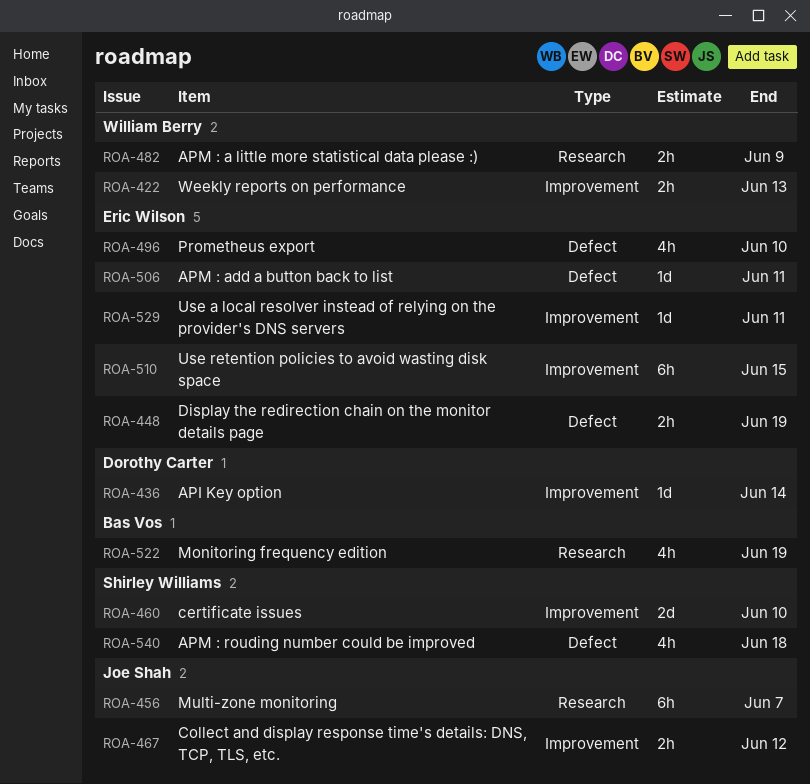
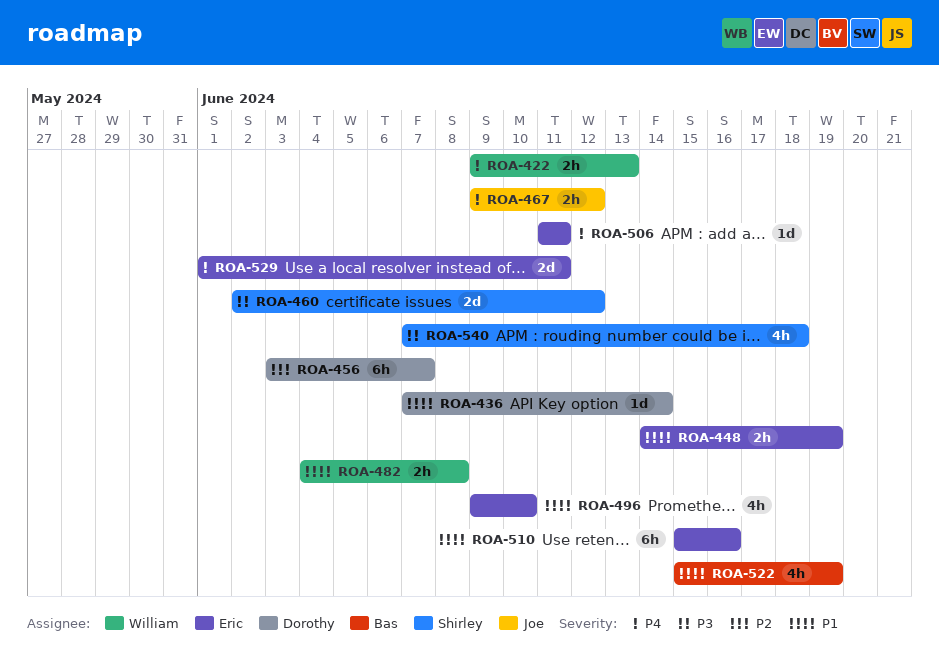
ROA-456, owner: Joe Shah -> Dorothy Carter
ROA-460, due: Jun 10 -> Jun 12
ROA-482, due: Jun 9 -> Jun 8
ROA-510, due: Jun 15 -> Jun 16
ROA-529, estimate: 1d -> 2d

